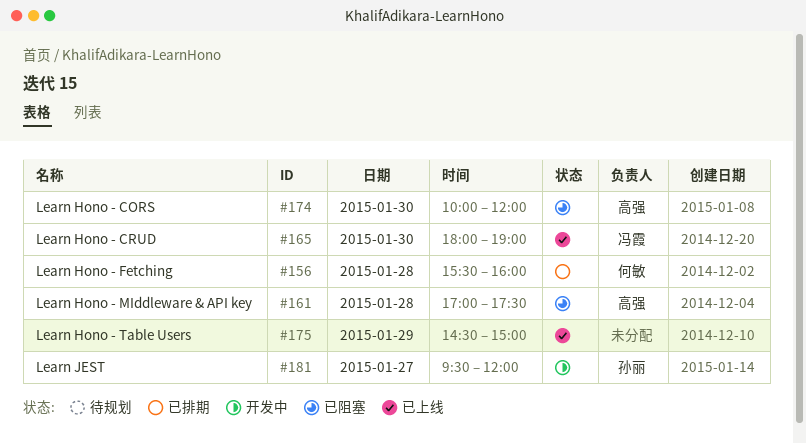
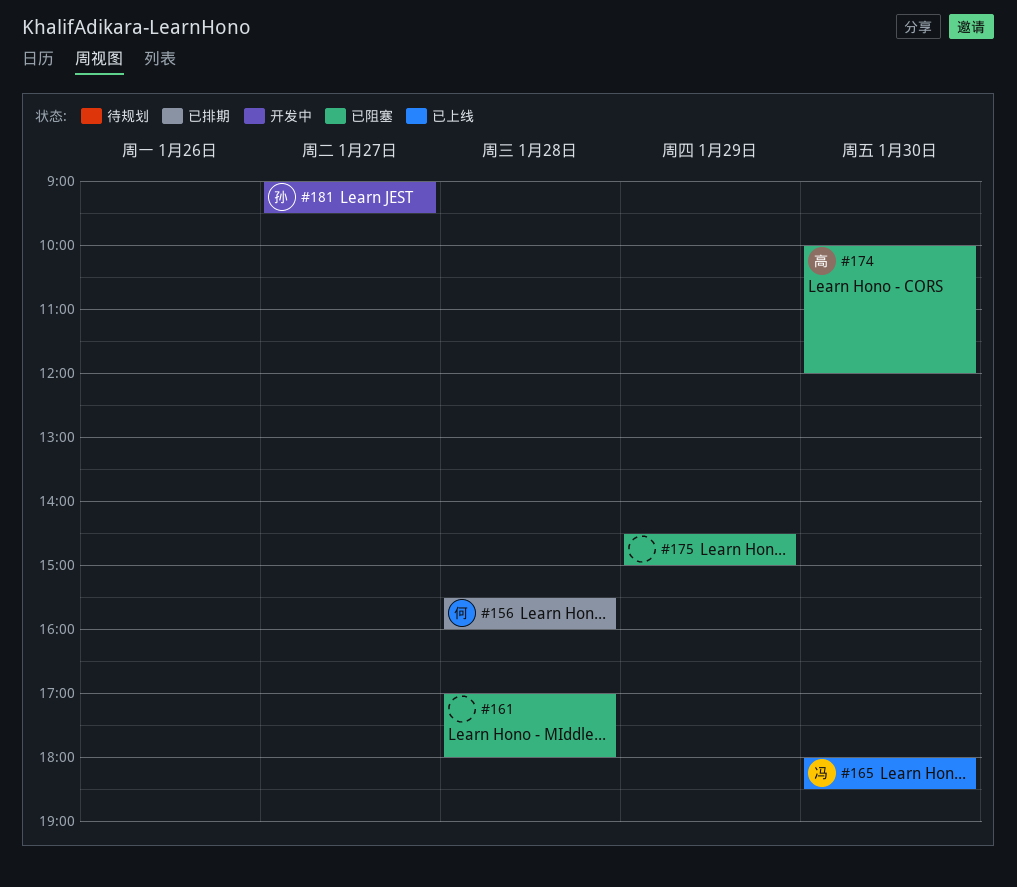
#161, owner: 高强 -> none
#161, ends: 17:30 -> 18:00
#165, ends: 19:00 -> 18:30
#175, status: 已上线 -> 已阻塞
#181, begins: 09:30 -> 09:00
#181, ends: 12:00 -> 09:30

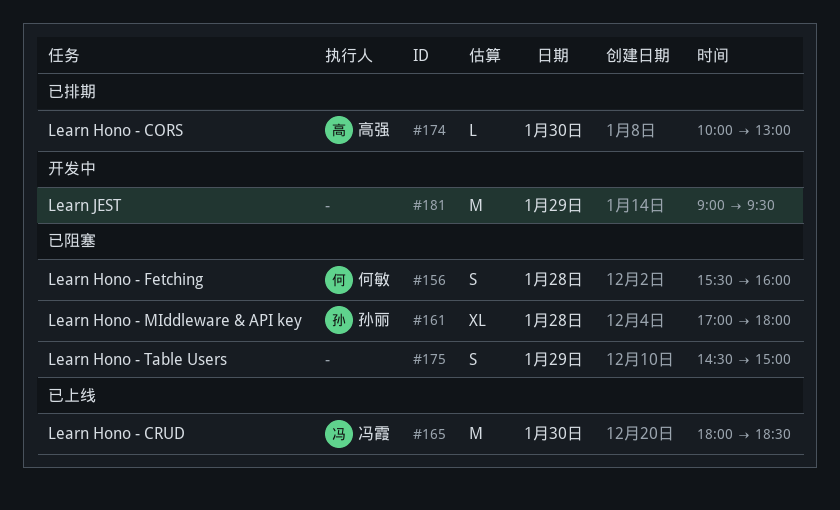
#156, status: 已排期 -> 已阻塞
#161, owner: none -> 孙丽
#174, status: 已阻塞 -> 已排期
#174, ends: 12:00 -> 13:00
#181, owner: 孙丽 -> none
#181, day: Jan 27 -> Jan 29

